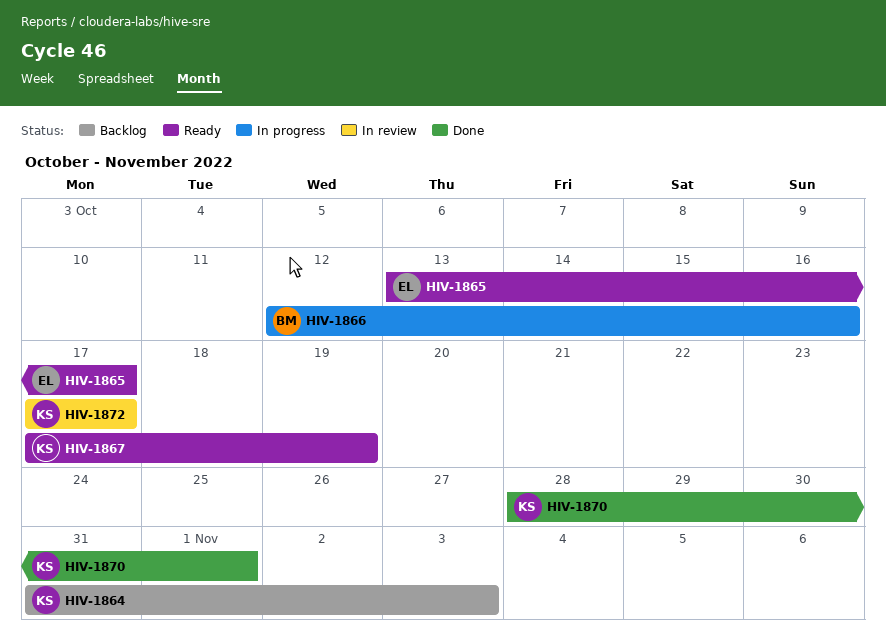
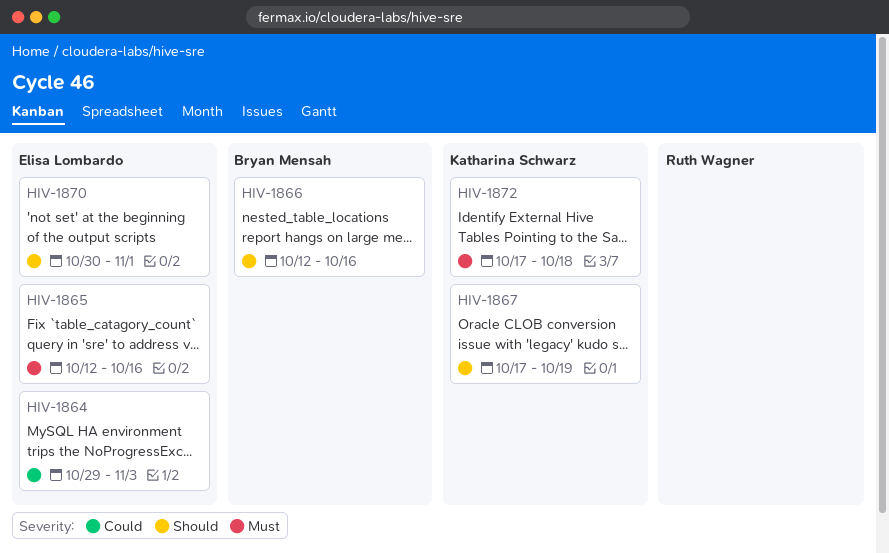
HIV-1864, owner: Katharina Schwarz -> Elisa Lombardo
HIV-1864, start: Oct 31 -> Oct 29
HIV-1865, start: Oct 13 -> Oct 12
HIV-1865, due: Oct 17 -> Oct 16
HIV-1870, owner: Katharina Schwarz -> Elisa Lombardo
HIV-1870, start: Oct 28 -> Oct 30
HIV-1872, due: Oct 17 -> Oct 18

